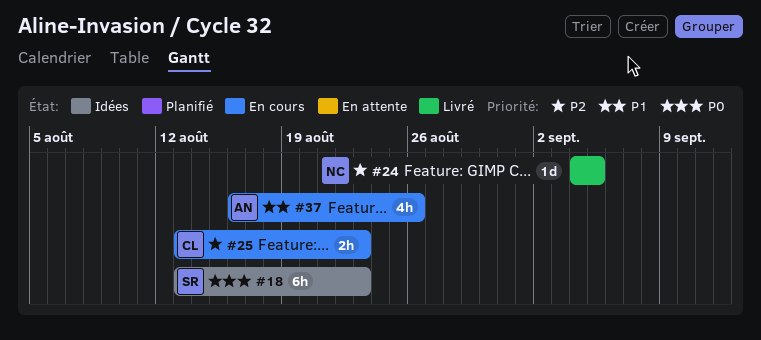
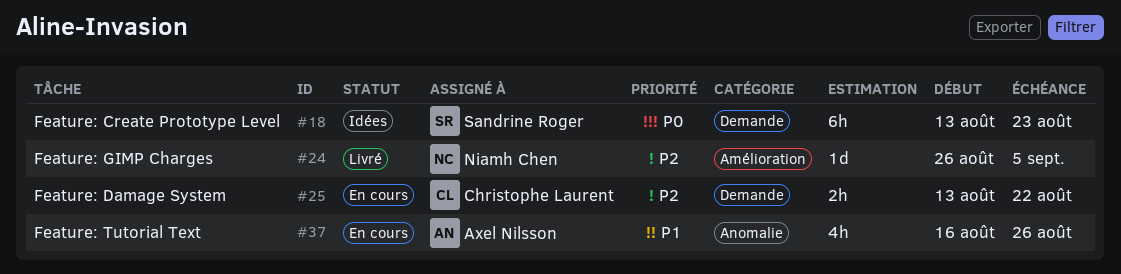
#24, start: Sep 4 -> Aug 26
#25, due: Aug 23 -> Aug 22

